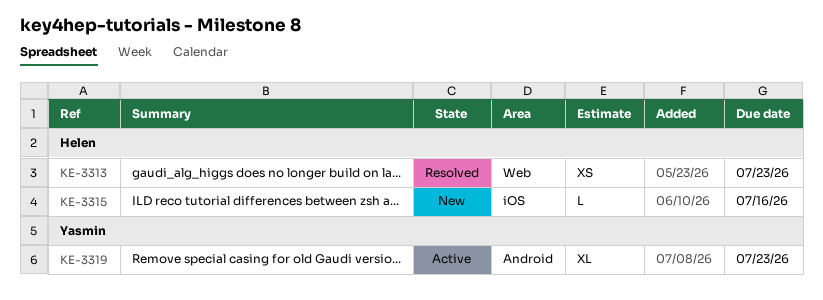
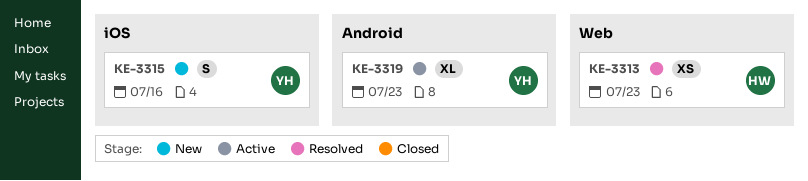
KE-3315, owner: Helen -> Yasmin
KE-3315, estimate: L -> S

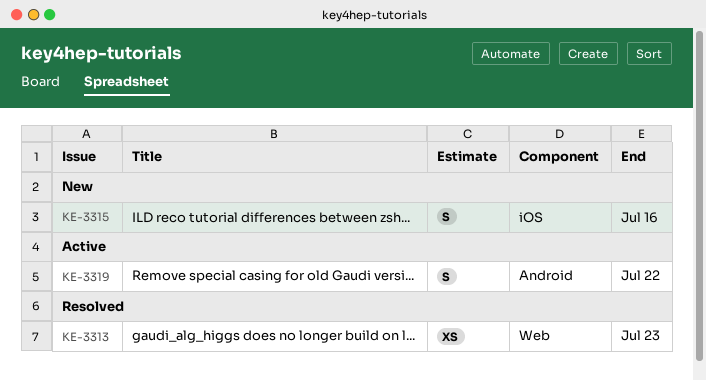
KE-3319, estimate: XL -> S
KE-3319, due: Jul 23 -> Jul 22

